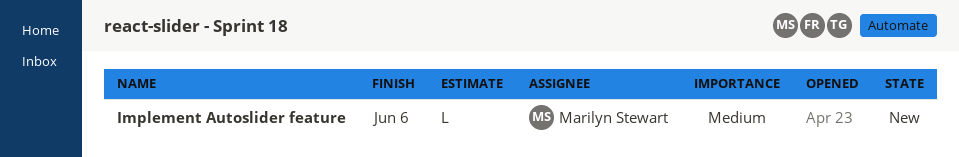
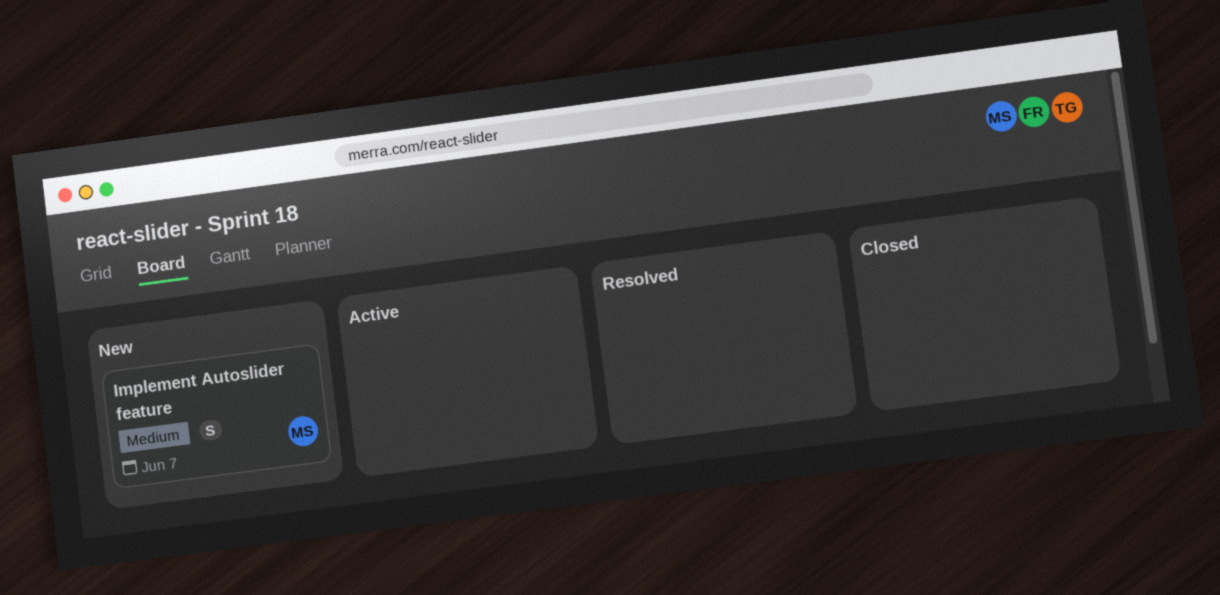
Implement Autoslider feature, estimate: L -> S
Implement Autoslider feature, due: Jun 6 -> Jun 7

